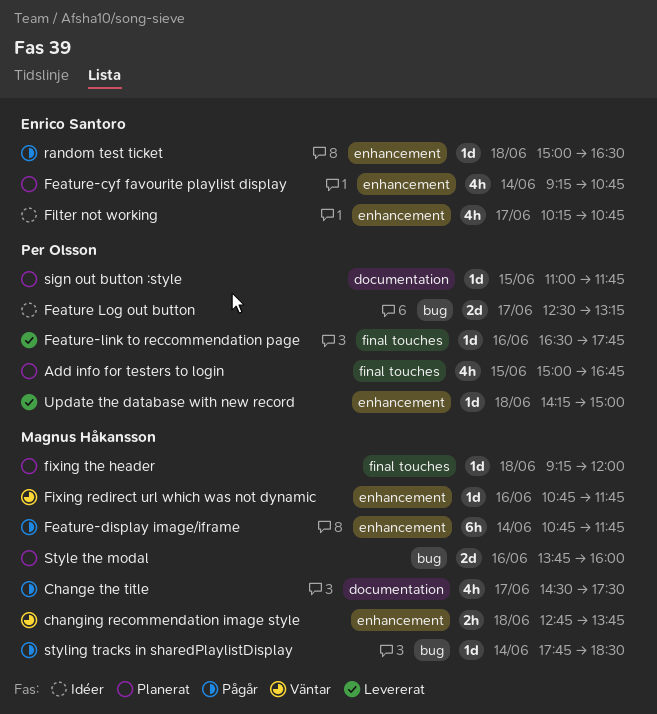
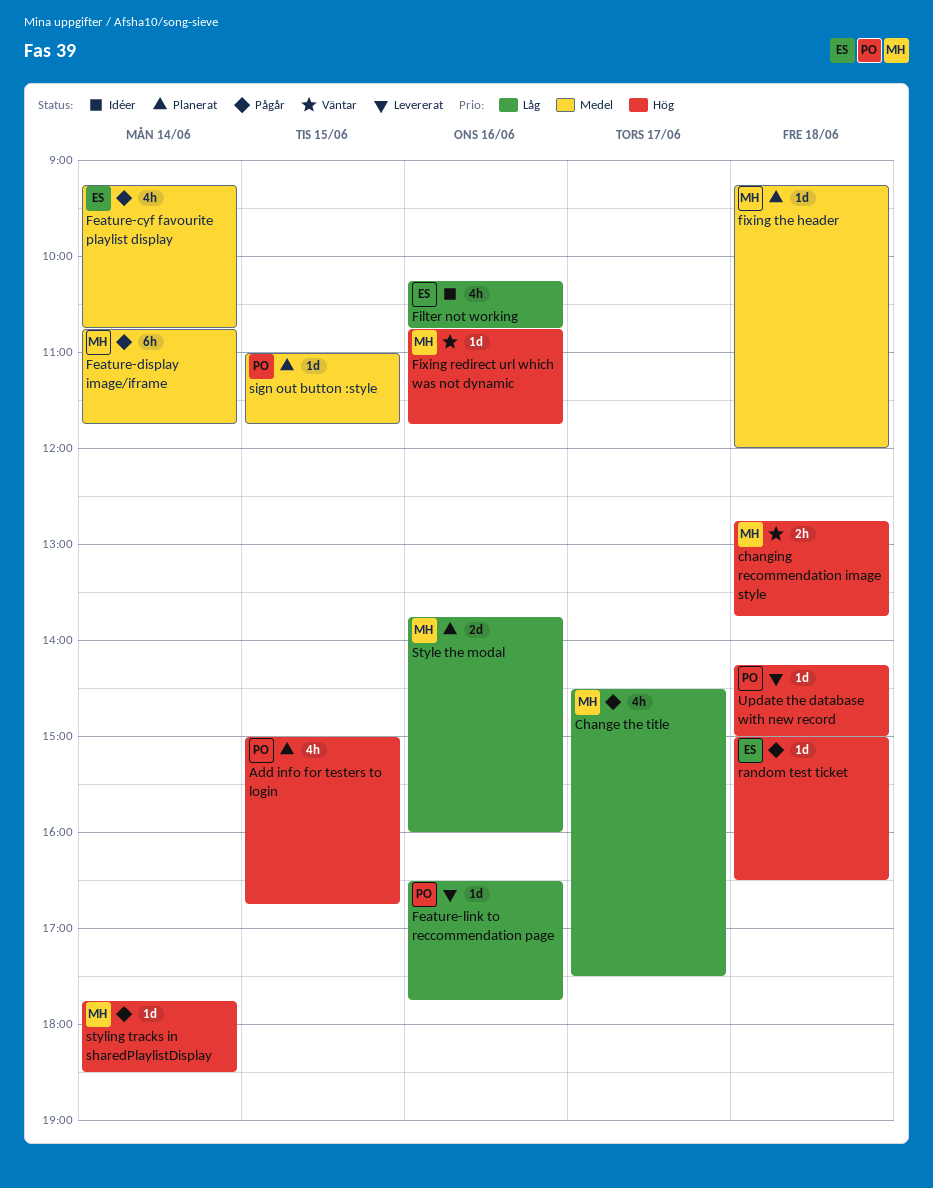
Feature Log out button: present -> none
Feature-cyf favourite playlist display, status: Planerat -> Pågår
Filter not working, day: Jun 17 -> Jun 16

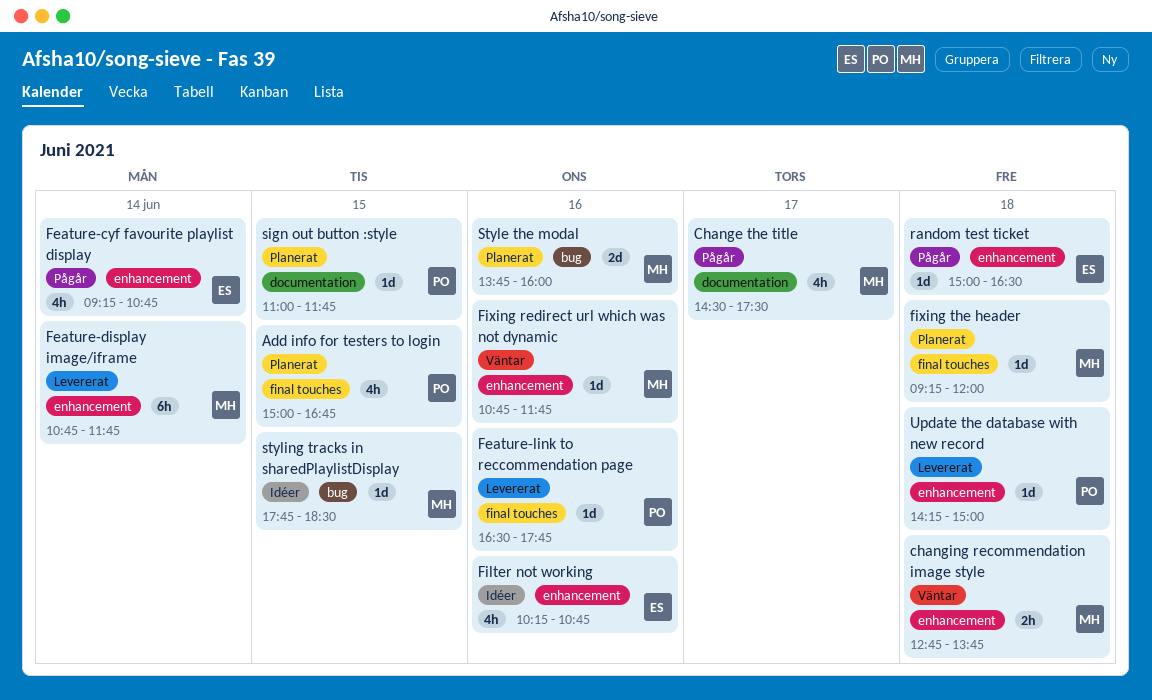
Feature-display image/iframe, status: Pågår -> Levererat
styling tracks in sharedPlaylistDisplay, status: Pågår -> Idéer
styling tracks in sharedPlaylistDisplay, day: Jun 14 -> Jun 15

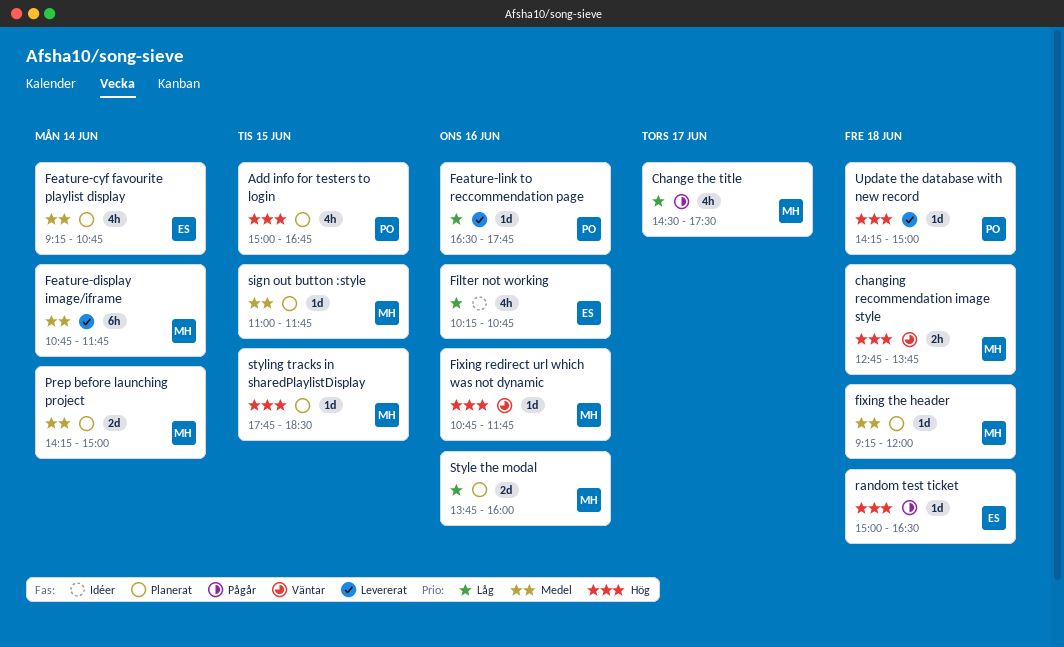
Feature-cyf favourite playlist display, status: Pågår -> Planerat
Prep before launching project: none -> present
sign out button :style, owner: PO -> MH
styling tracks in sharedPlaylistDisplay, status: Idéer -> Planerat

